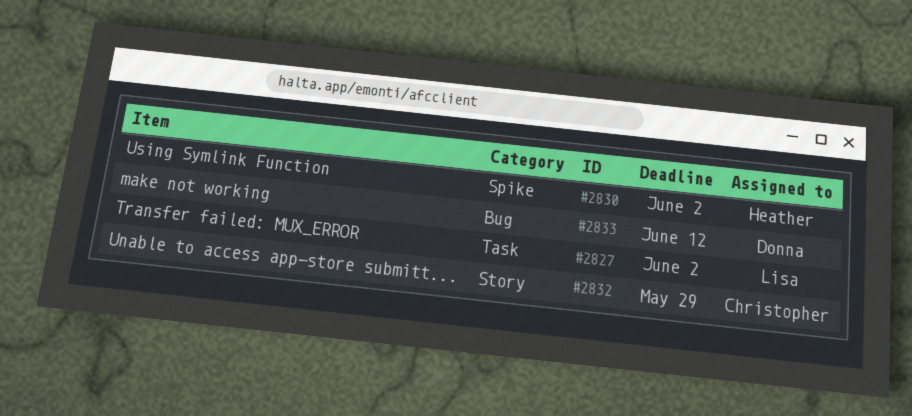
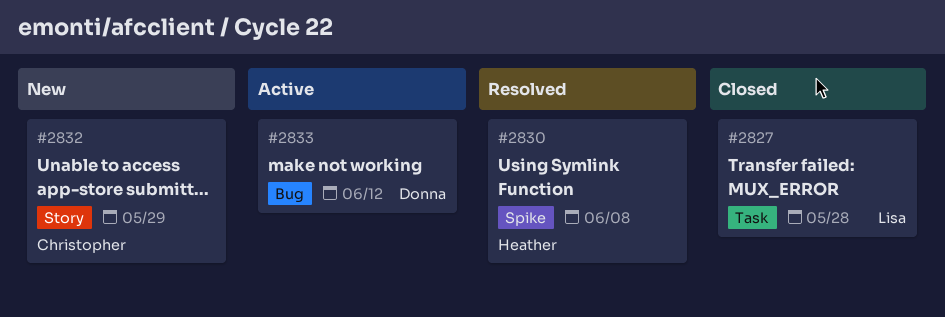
#2827, due: Jun 2 -> May 28
#2830, due: Jun 2 -> Jun 8

